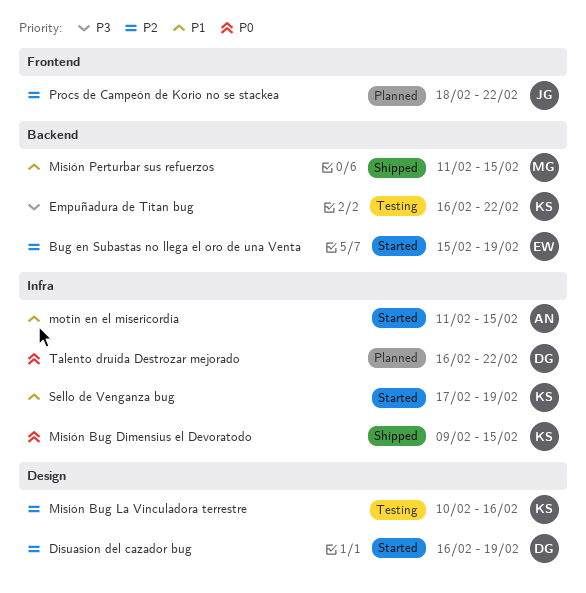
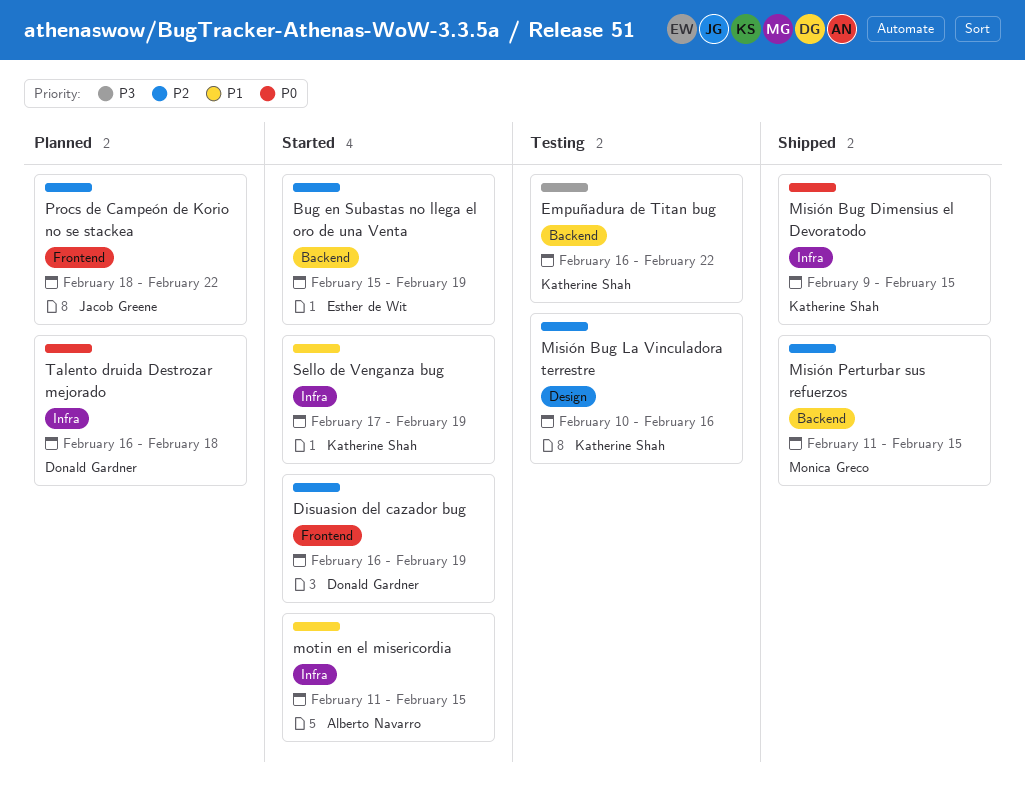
Disuasion del cazador bug, label: Design -> Frontend
Misión Perturbar sus refuerzos, priority: P1 -> P2
Talento druida Destrozar mejorado, due: Feb 22 -> Feb 18

